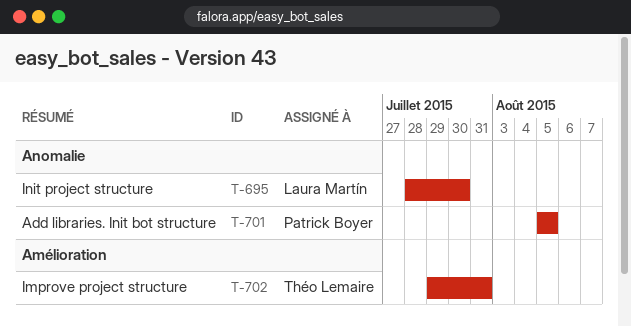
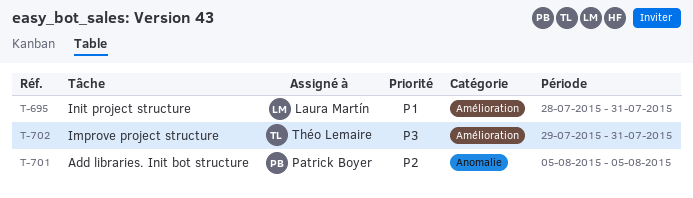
T-695, label: Anomalie -> Amélioration
T-695, due: Jul 30 -> Jul 31

